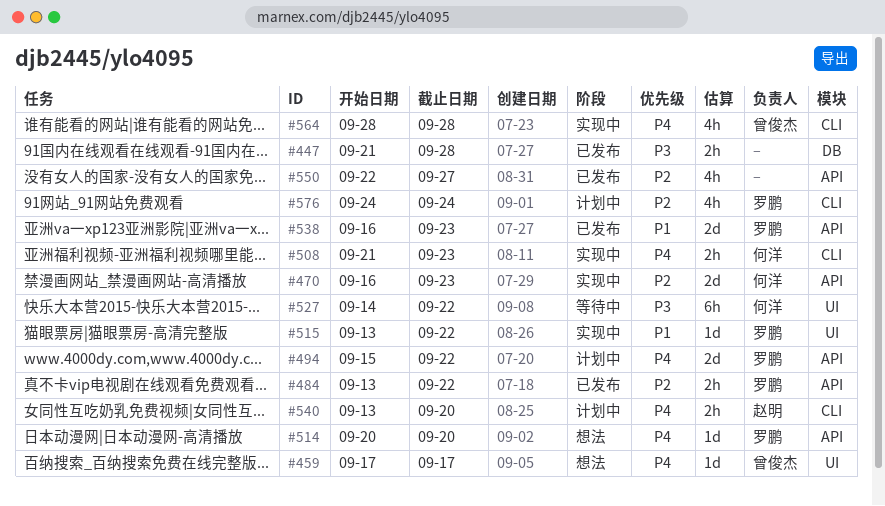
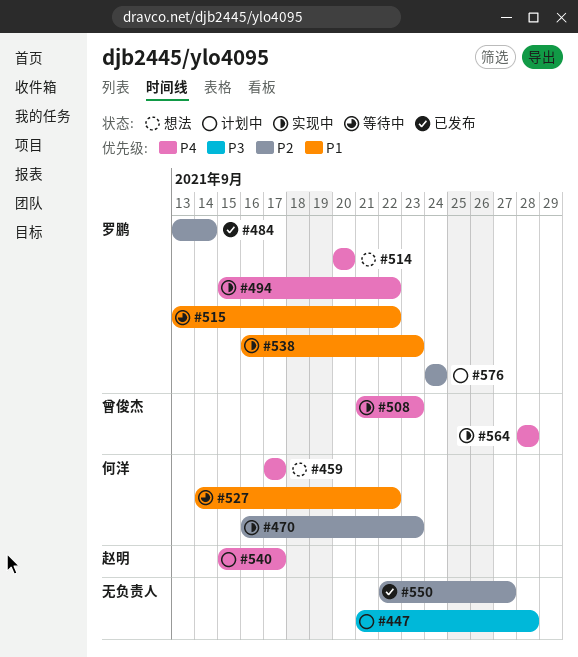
#447, status: 已发布 -> 计划中
#459, owner: 曾俊杰 -> 何洋
#484, due: Sep 22 -> Sep 14
#494, status: 计划中 -> 实现中
#508, owner: 何洋 -> 曾俊杰
#515, status: 实现中 -> 等待中
#527, priority: P3 -> P1
#538, status: 已发布 -> 实现中
#540, start: Sep 13 -> Sep 15
#540, due: Sep 20 -> Sep 17

